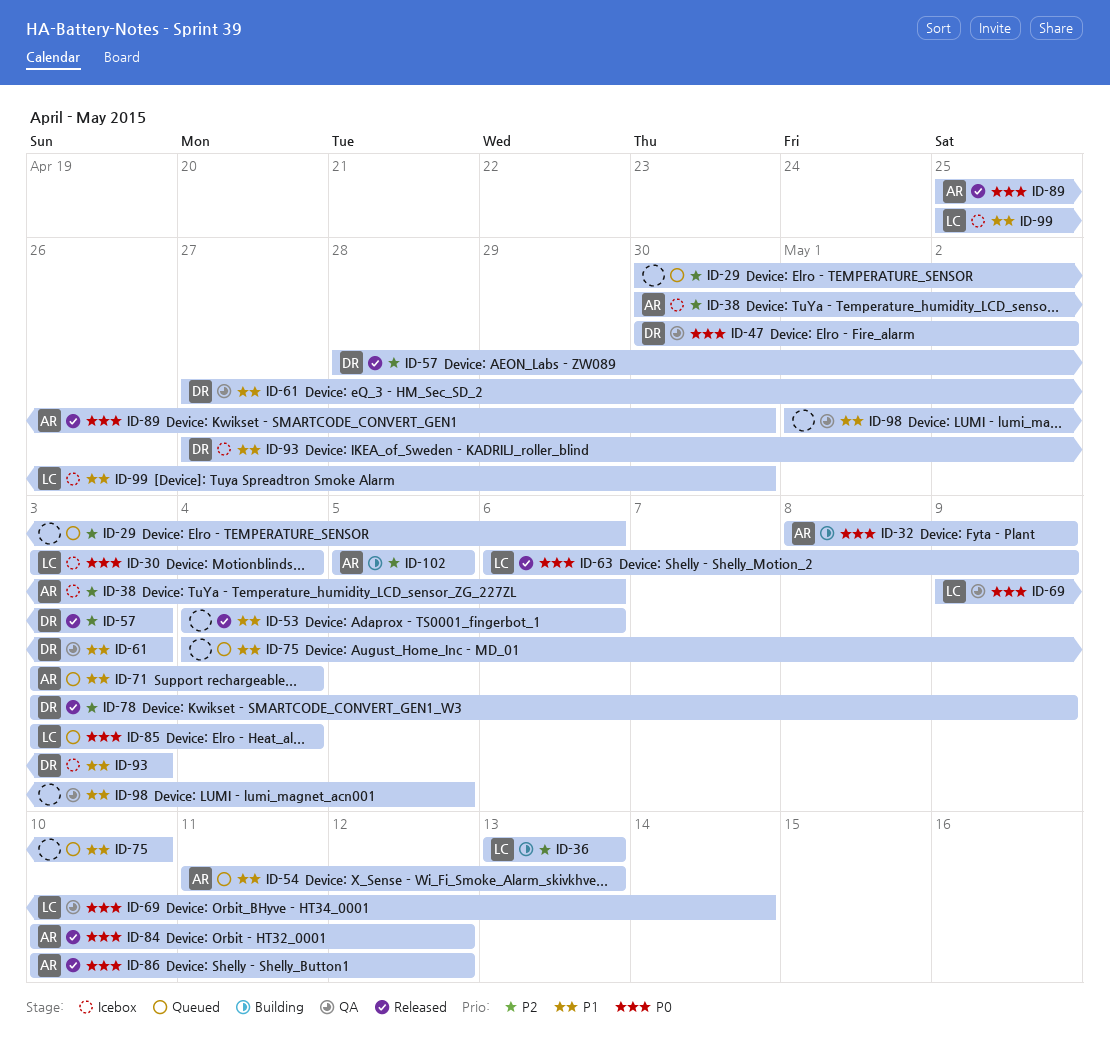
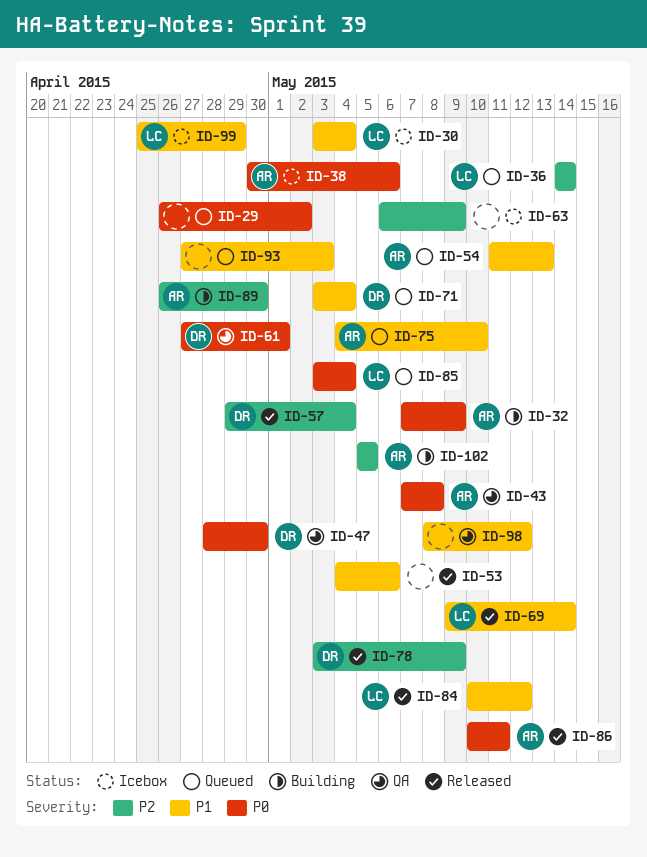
ID-29, priority: P2 -> P0
ID-29, start: Apr 30 -> Apr 26
ID-29, due: May 6 -> May 2
ID-30, priority: P0 -> P1
ID-32, start: May 8 -> May 7
ID-36, status: Building -> Queued
ID-36, start: May 13 -> May 14
ID-36, due: May 13 -> May 14
ID-38, priority: P2 -> P0
ID-43: none -> present
ID-47, start: Apr 30 -> Apr 28
ID-47, due: May 2 -> Apr 30
ID-57, start: Apr 28 -> Apr 29
ID-57, due: May 3 -> May 4
ID-61, priority: P1 -> P0
ID-61, due: May 3 -> May 1
ID-63, status: Released -> Icebox
ID-63, owner: LC -> none
ID-63, priority: P0 -> P2
ID-69, status: QA -> Released
ID-69, priority: P0 -> P1
ID-71, owner: AR -> DR
ID-75, owner: none -> AR
ID-84, owner: AR -> LC
ID-84, priority: P0 -> P1
ID-86, due: May 12 -> May 11
ID-89, status: Released -> Building
ID-89, priority: P0 -> P2
ID-89, start: Apr 25 -> Apr 26
ID-93, status: Icebox -> Queued
ID-93, owner: DR -> none
ID-98, start: May 1 -> May 8
ID-98, due: May 5 -> May 12
ID-99, due: Apr 30 -> Apr 29

